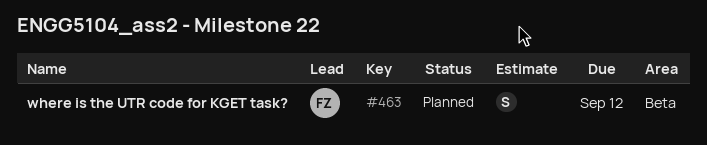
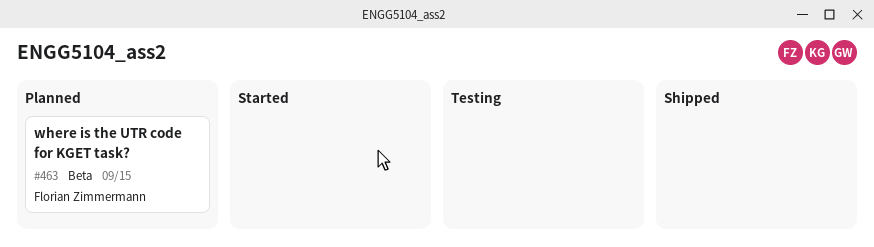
#463, due: Sep 12 -> Sep 15

